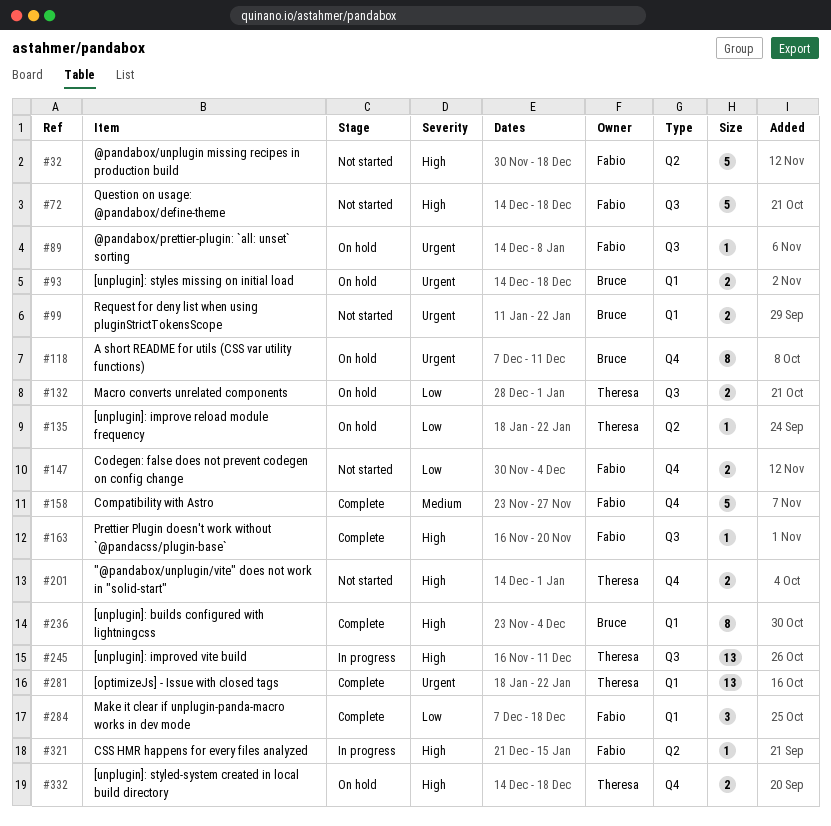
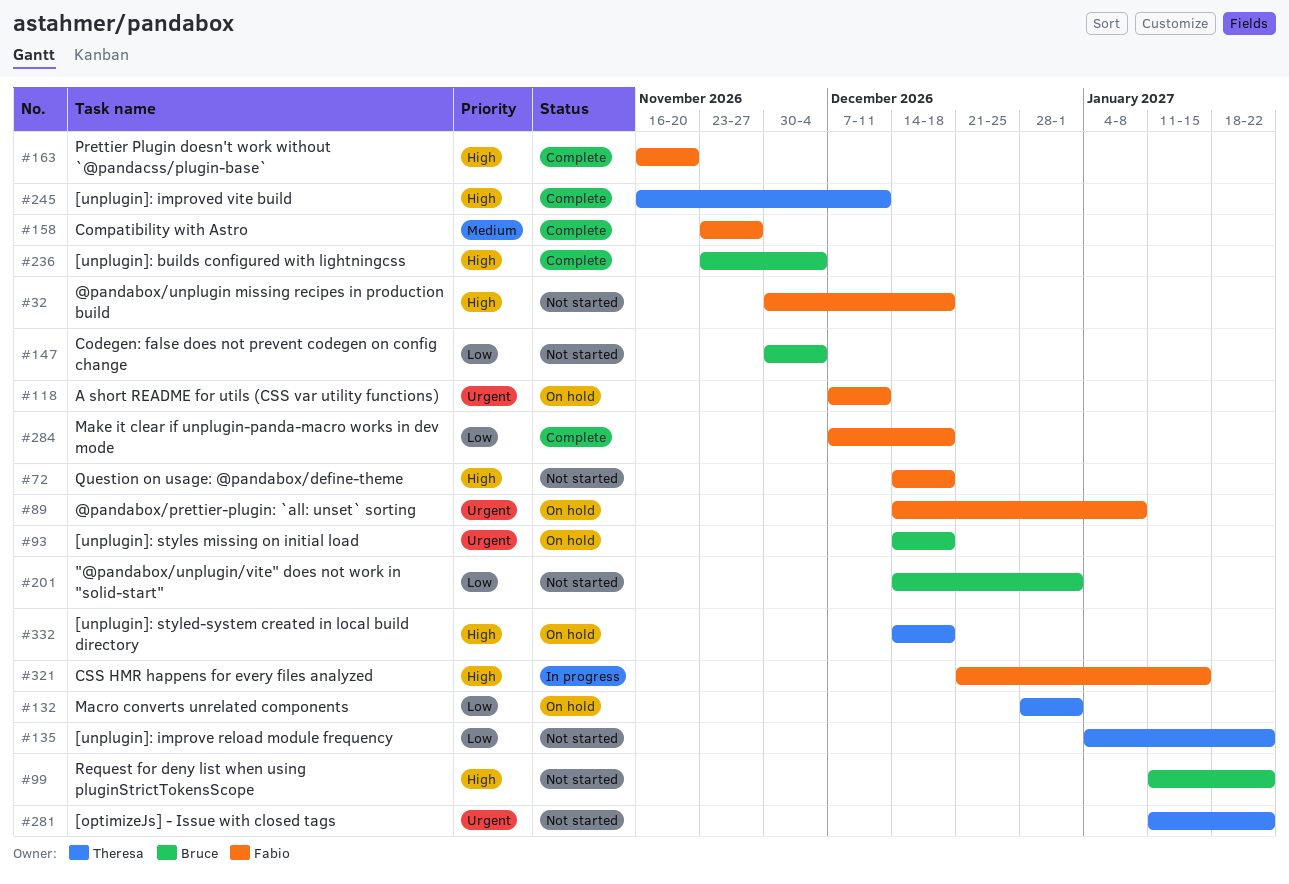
#99, priority: Urgent -> High
#118, owner: Bruce -> Fabio
#135, status: On hold -> Not started
#135, start: Jan 18 -> Jan 4
#147, owner: Fabio -> Bruce
#201, owner: Theresa -> Bruce
#201, priority: High -> Low
#245, status: In progress -> Complete
#281, status: Complete -> Not started
#281, start: Jan 18 -> Jan 11

